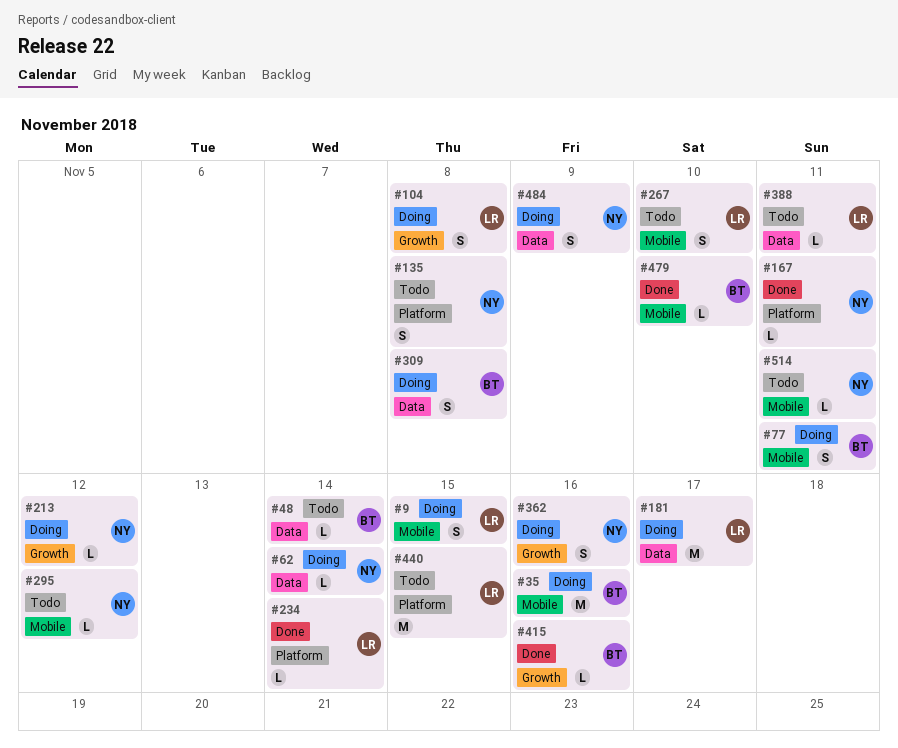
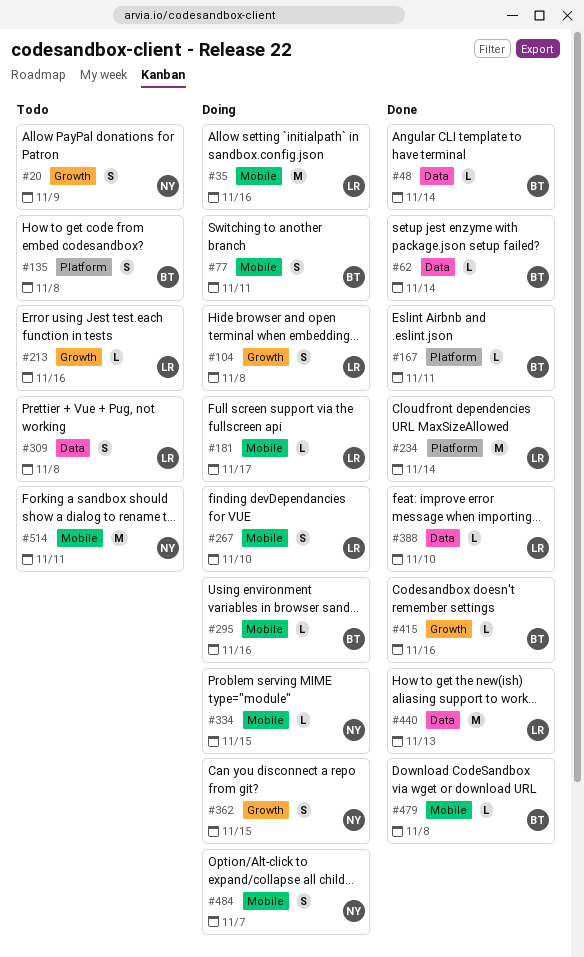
#9: present -> none
#20: none -> present
#35, owner: BT -> LR
#48, status: Todo -> Done
#62, status: Doing -> Done
#62, owner: NY -> BT
#135, owner: NY -> BT
#167, owner: NY -> BT
#181, label: Data -> Mobile
#181, estimate: M -> L
#213, status: Doing -> Todo
#213, owner: NY -> LR
#213, due: Nov 12 -> Nov 16
#234, estimate: L -> M
#267, status: Todo -> Doing
#295, status: Todo -> Doing
#295, owner: NY -> BT
#295, due: Nov 12 -> Nov 16
#309, status: Doing -> Todo
#309, owner: BT -> LR
#334: none -> present
#362, due: Nov 16 -> Nov 15
#388, status: Todo -> Done
#388, due: Nov 11 -> Nov 10
#440, status: Todo -> Done
#440, label: Platform -> Data
#440, due: Nov 15 -> Nov 13
#479, due: Nov 10 -> Nov 8
#484, label: Data -> Mobile
#484, due: Nov 9 -> Nov 7
#514, estimate: L -> M

